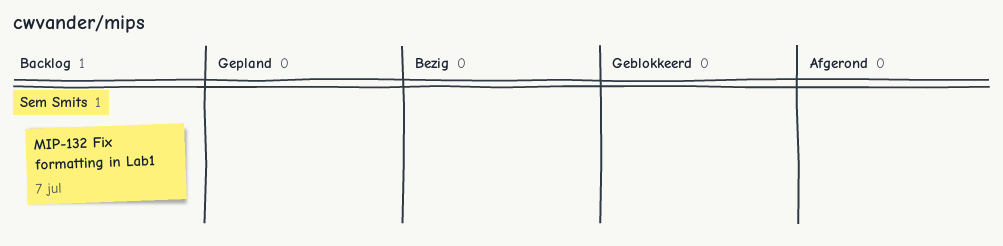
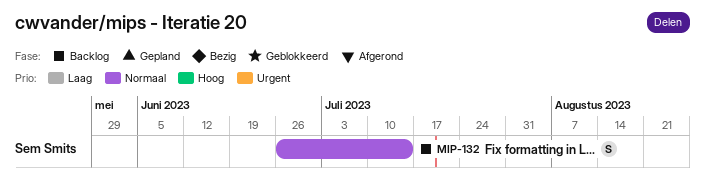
MIP-132, due: Jul 7 -> Jul 14

